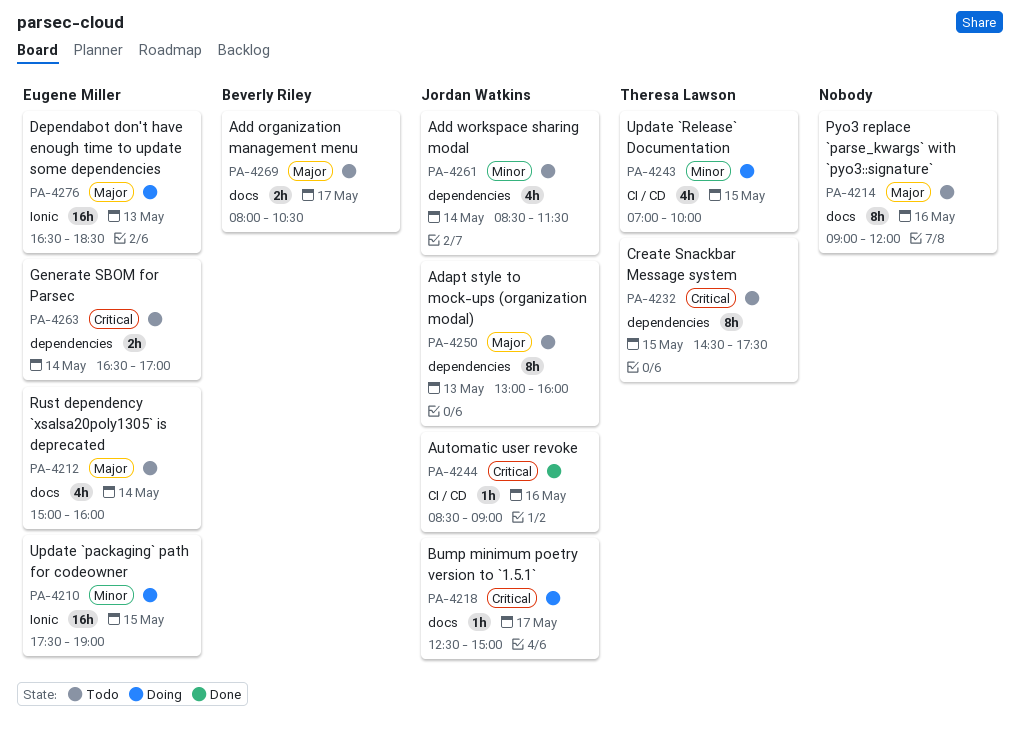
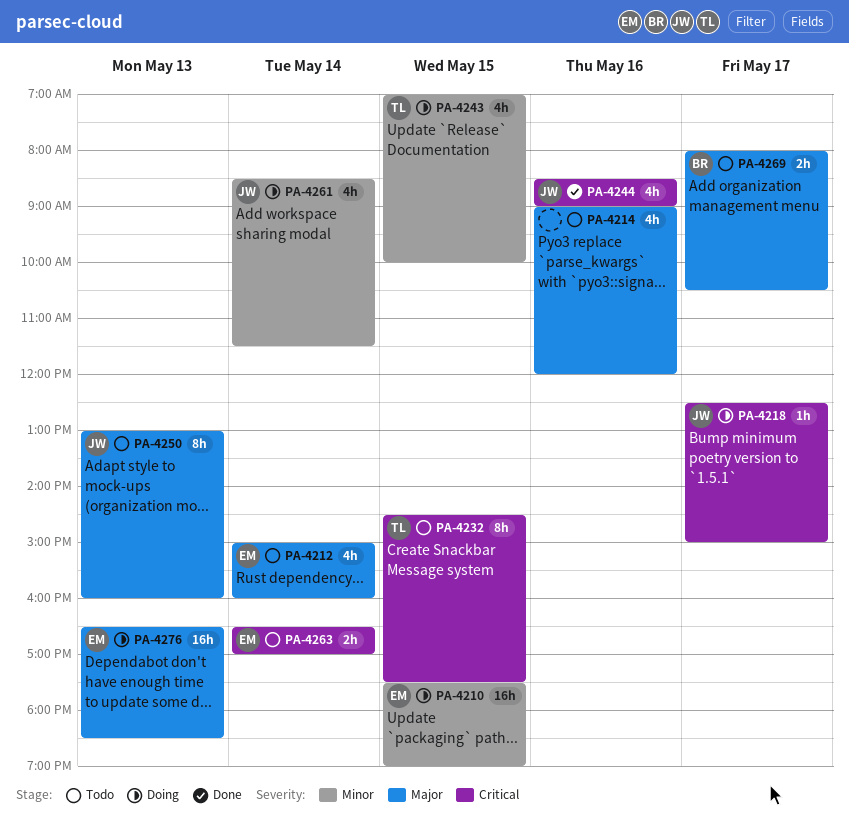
PA-4214, estimate: 8h -> 4h
PA-4244, estimate: 1h -> 4h
PA-4261, status: Todo -> Doing

